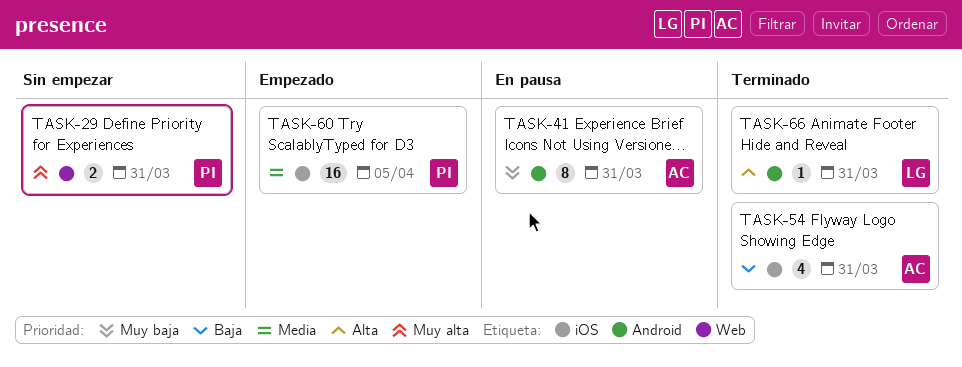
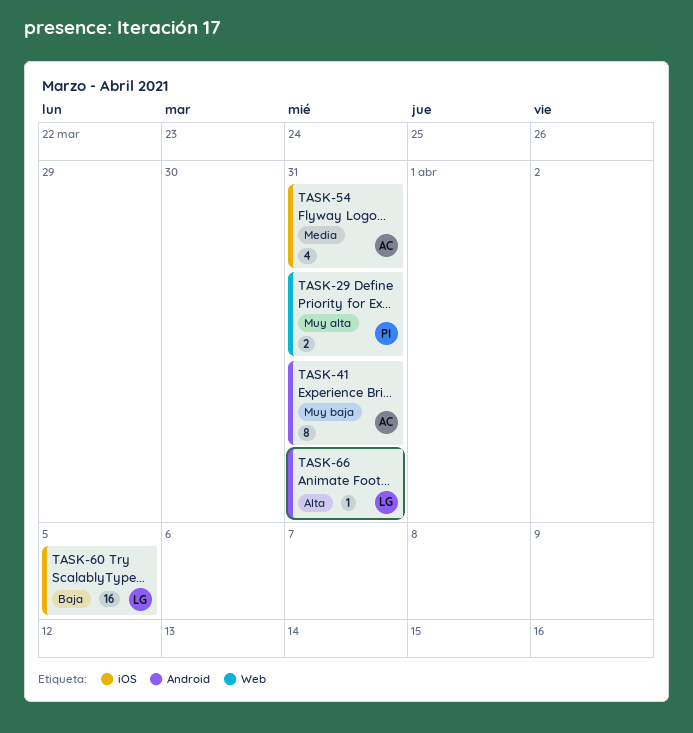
TASK-54, priority: Baja -> Media
TASK-60, owner: PI -> LG
TASK-60, priority: Media -> Baja

